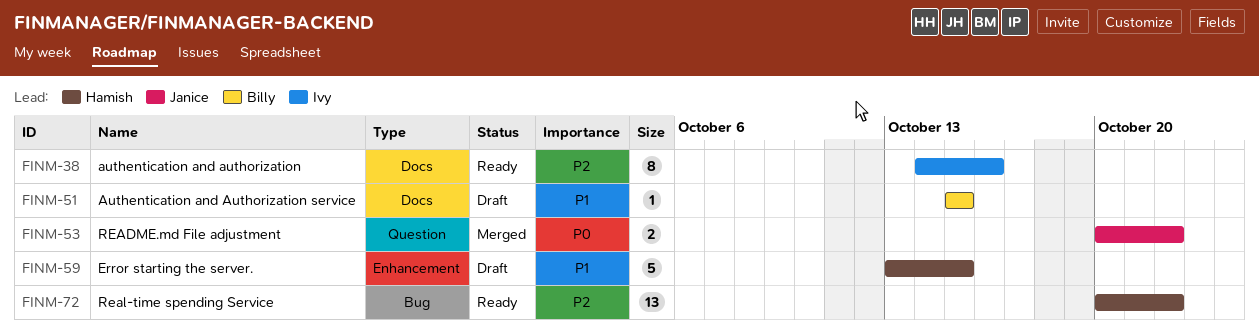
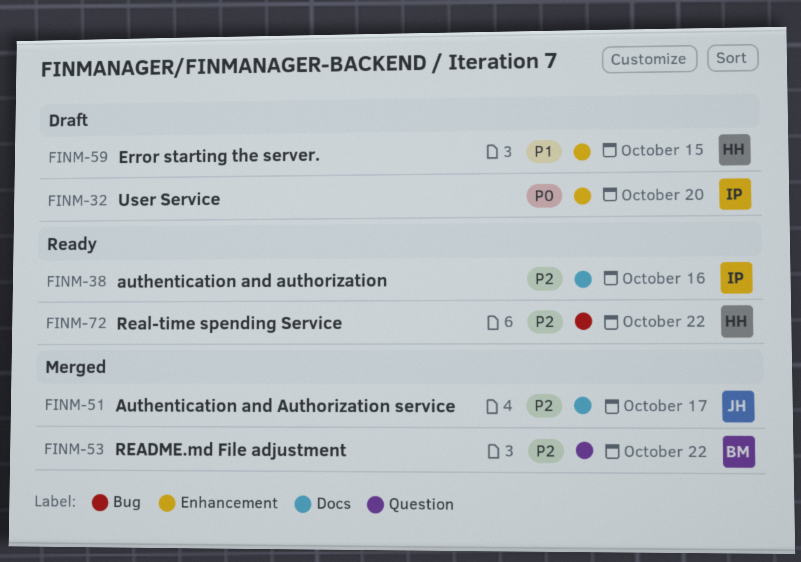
FINM-32: none -> present
FINM-51, status: Draft -> Merged
FINM-51, owner: Billy -> Janice
FINM-51, priority: P1 -> P2
FINM-51, due: Oct 15 -> Oct 17
FINM-53, owner: Janice -> Billy
FINM-53, priority: P0 -> P2

